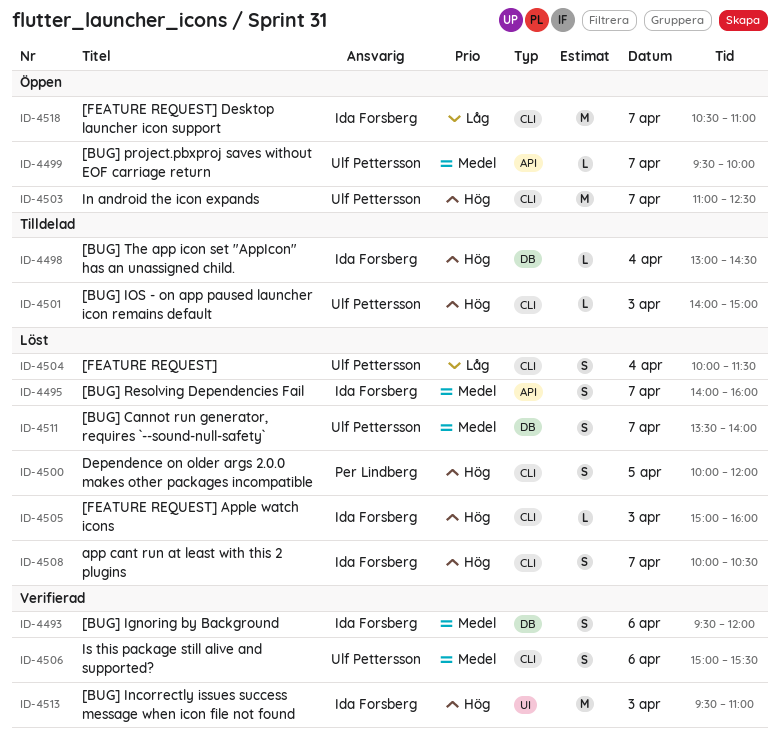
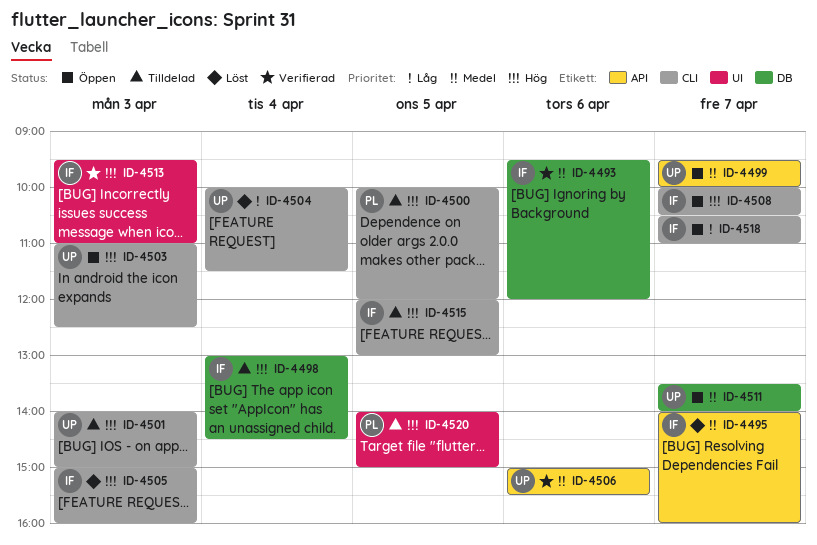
ID-4500, status: Löst -> Tilldelad
ID-4503, day: Apr 7 -> Apr 3
ID-4506, label: CLI -> API
ID-4508, status: Löst -> Öppen
ID-4511, status: Löst -> Öppen
ID-4515: none -> present
ID-4520: none -> present

